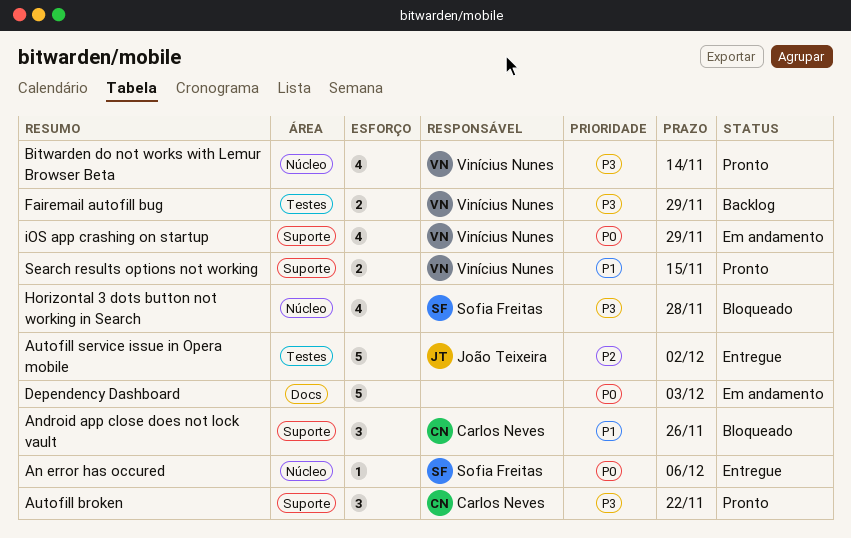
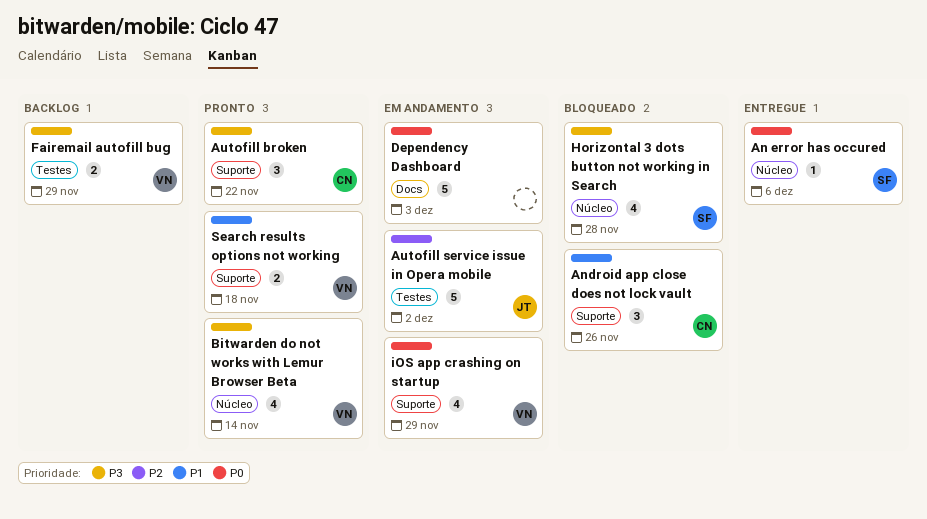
Autofill service issue in Opera mobile, status: Entregue -> Em andamento
Search results options not working, due: Nov 15 -> Nov 18

